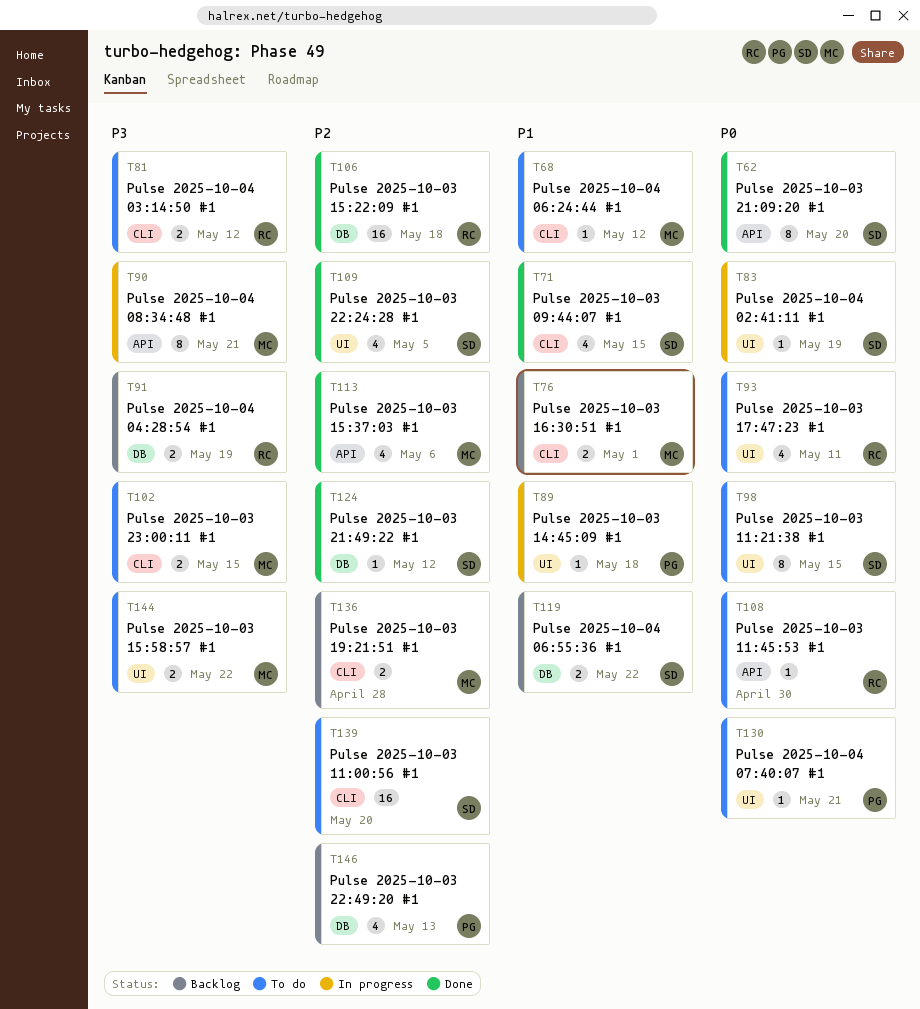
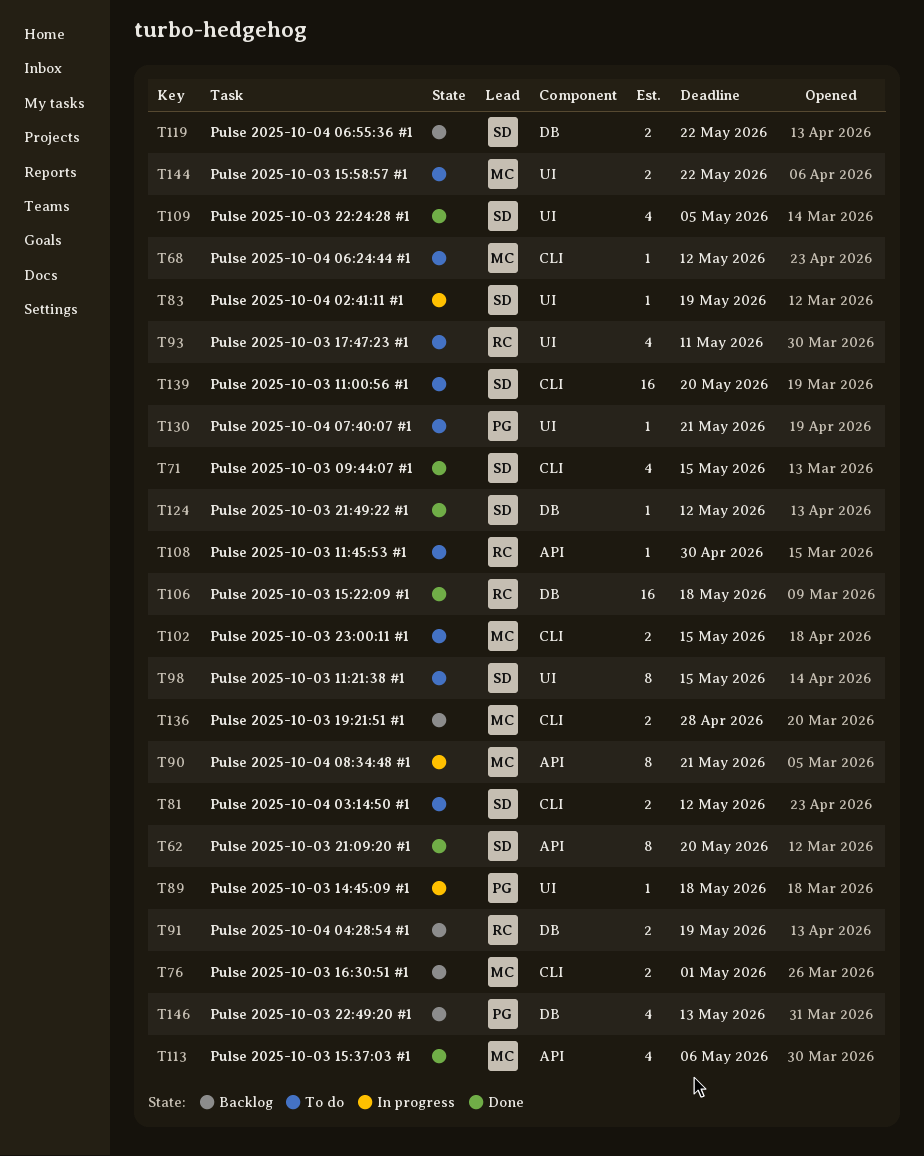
T81, owner: RC -> SD

